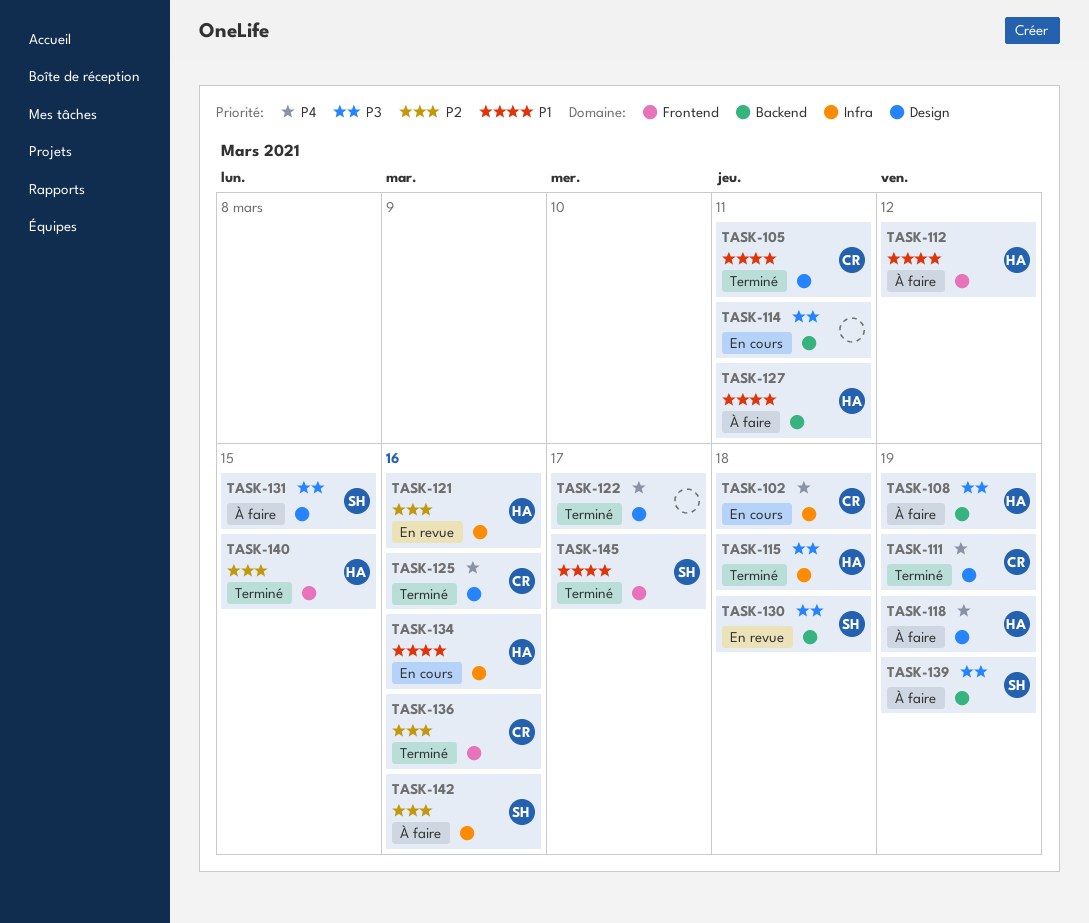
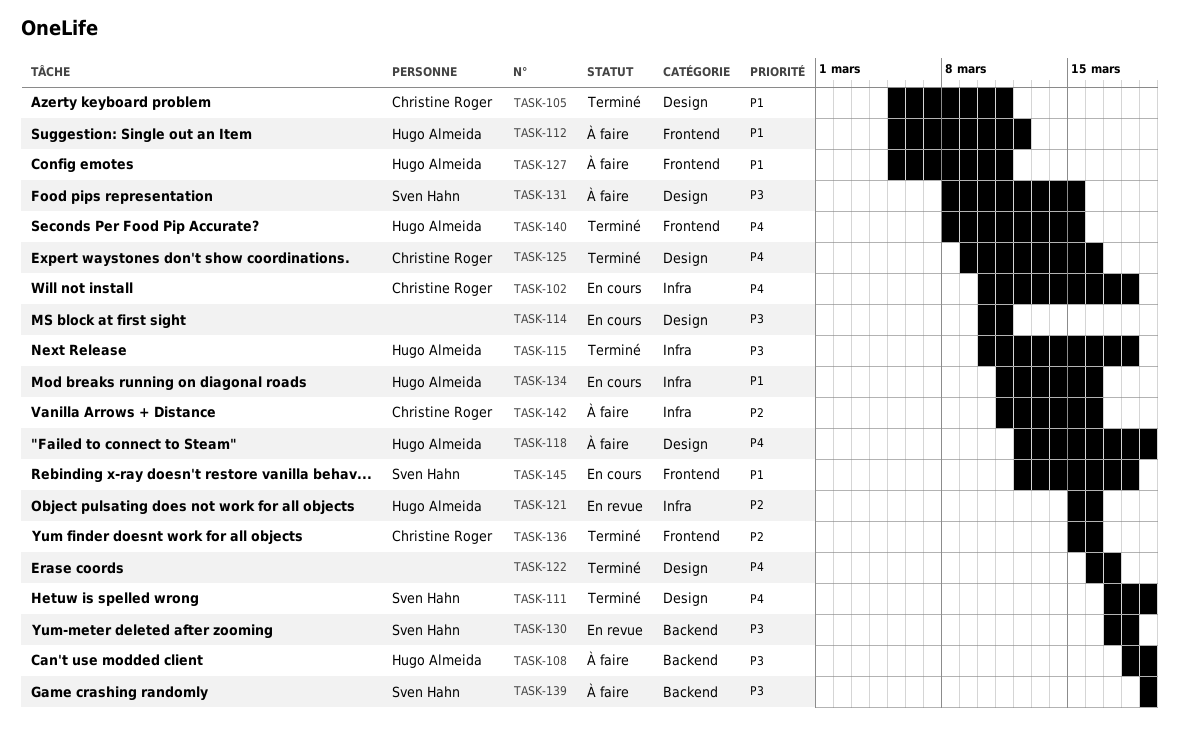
TASK-111, owner: Christine Roger -> Sven Hahn
TASK-114, label: Backend -> Design
TASK-127, label: Backend -> Frontend
TASK-140, priority: P2 -> P4
TASK-142, owner: Sven Hahn -> Christine Roger
TASK-145, status: Terminé -> En cours
TASK-145, due: Mar 17 -> Mar 18

